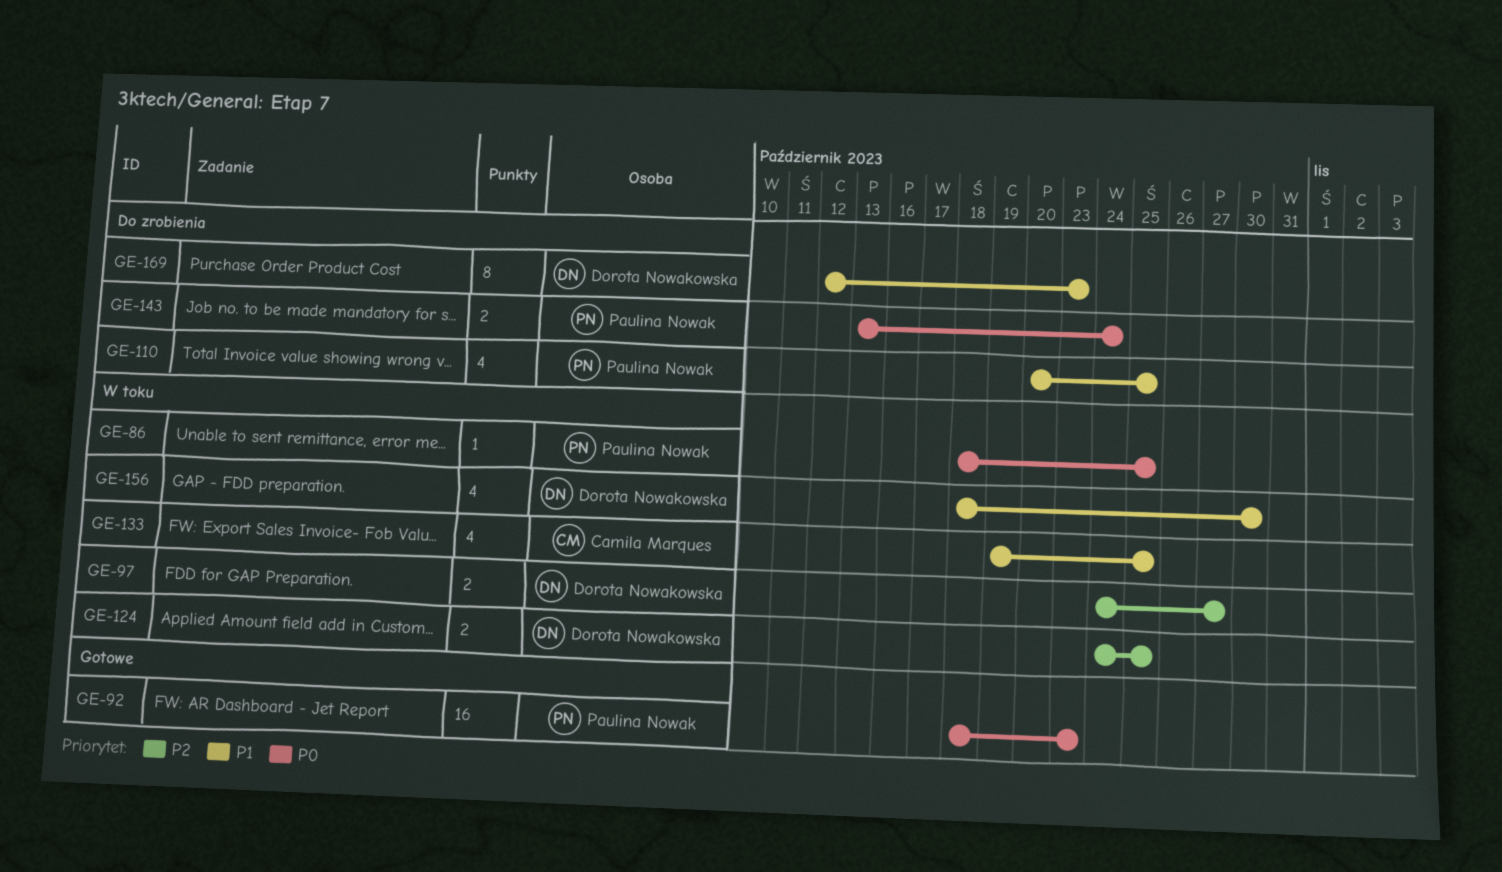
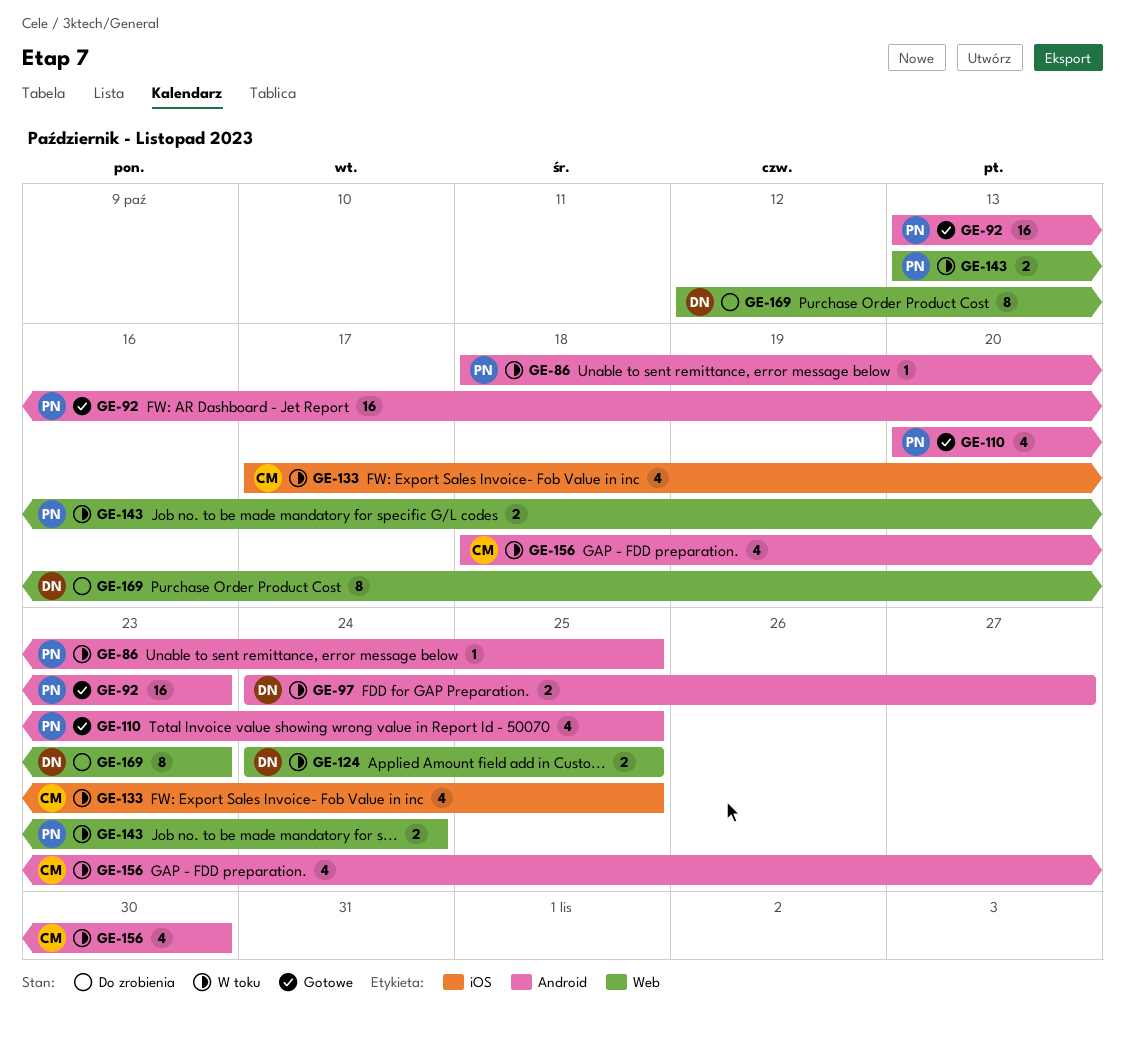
GE-92, start: Oct 18 -> Oct 13
GE-110, status: Do zrobienia -> Gotowe
GE-133, start: Oct 19 -> Oct 17
GE-143, status: Do zrobienia -> W toku
GE-156, owner: Dorota Nowakowska -> Camila Marques

